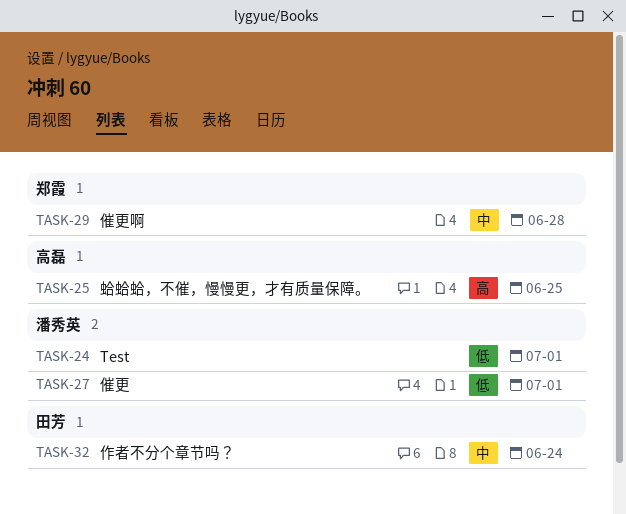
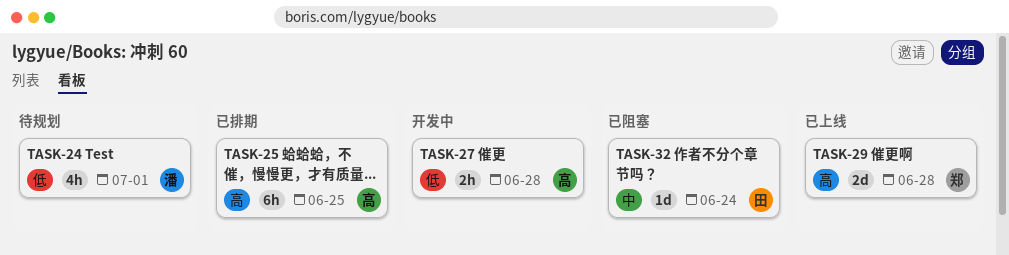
TASK-27, owner: 潘秀英 -> 高磊
TASK-27, due: Jul 1 -> Jun 28
TASK-29, priority: 中 -> 高

